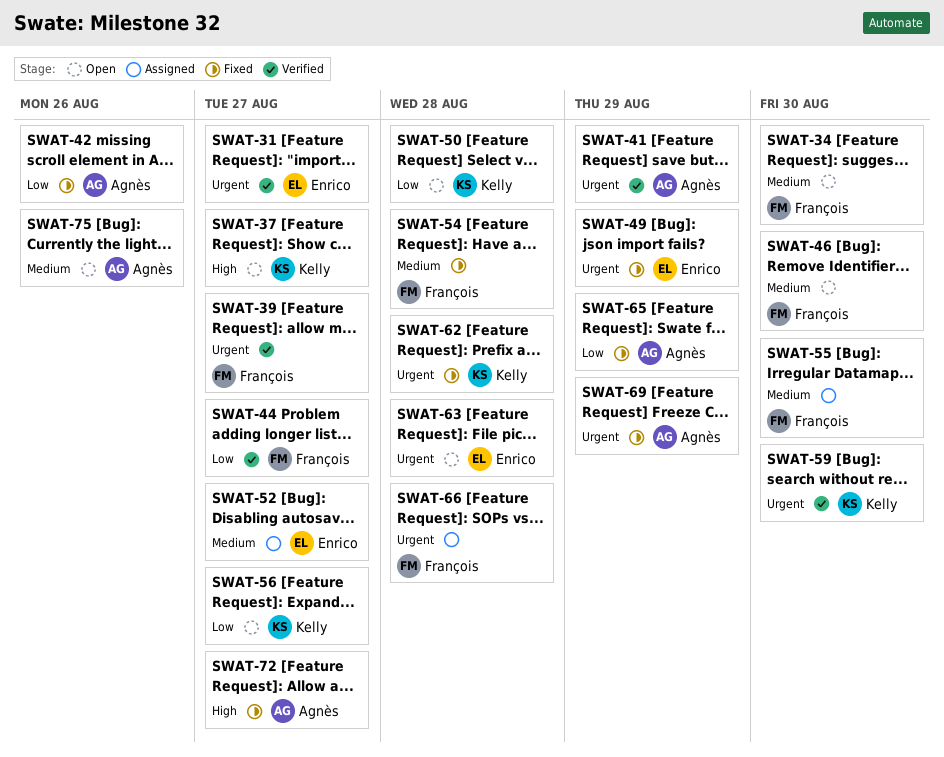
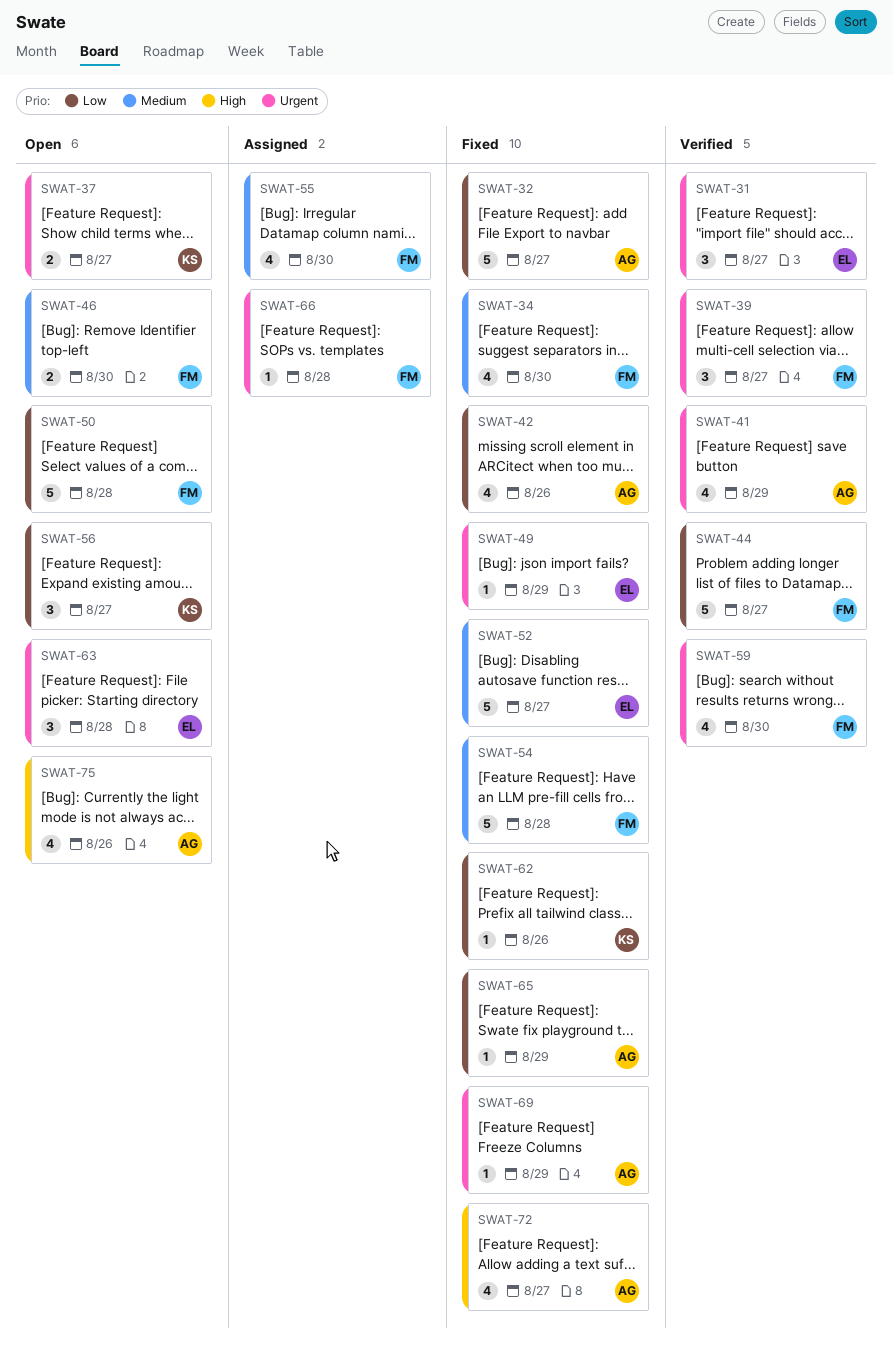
SWAT-32: none -> present
SWAT-34, status: Open -> Fixed
SWAT-37, priority: High -> Urgent
SWAT-50, owner: Kelly -> François
SWAT-52, status: Assigned -> Fixed
SWAT-59, owner: Kelly -> François
SWAT-62, priority: Urgent -> Low
SWAT-62, due: Aug 28 -> Aug 26
SWAT-75, priority: Medium -> High

